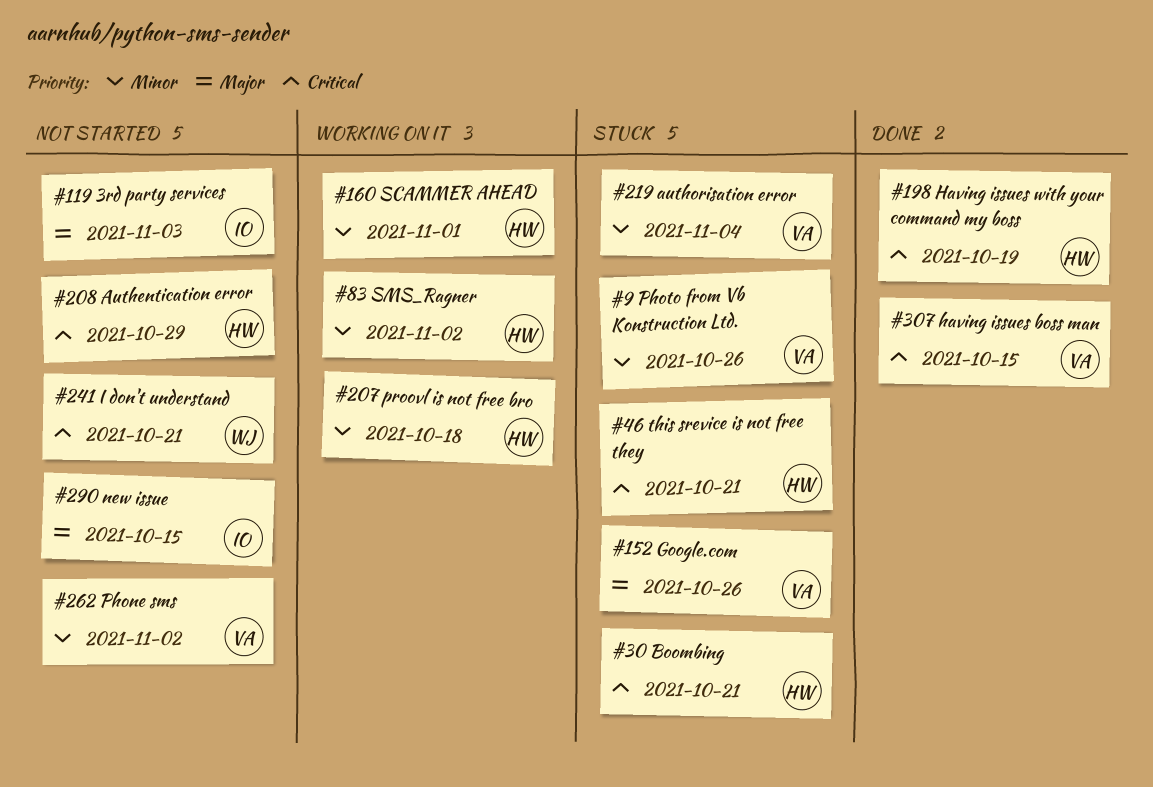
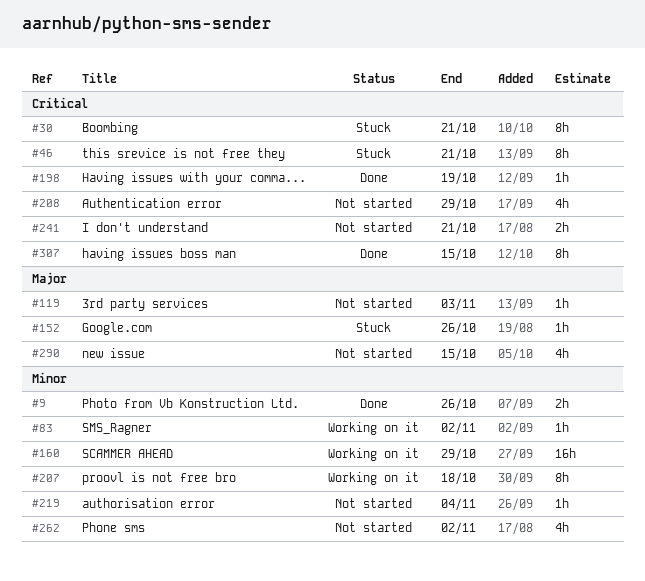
#9, status: Stuck -> Done
#160, due: Nov 1 -> Oct 29
#219, status: Stuck -> Not started

